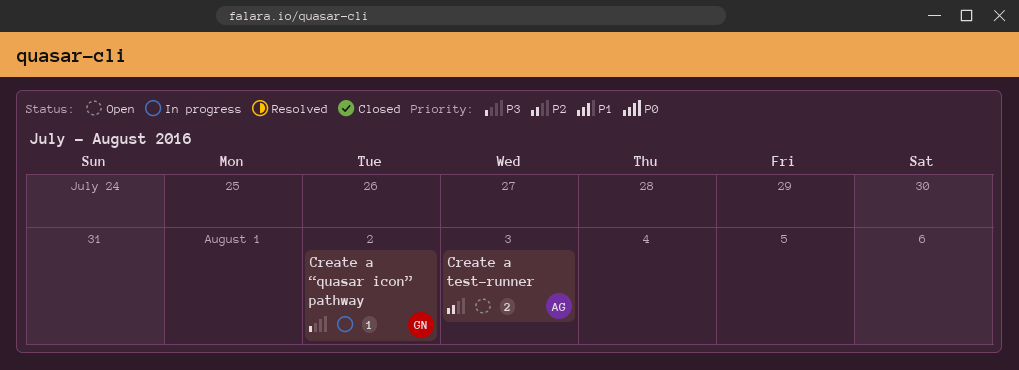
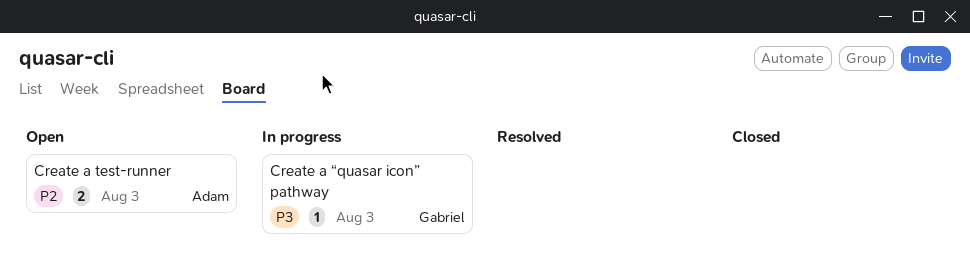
Create a “quasar icon” pathway, due: Aug 2 -> Aug 3

